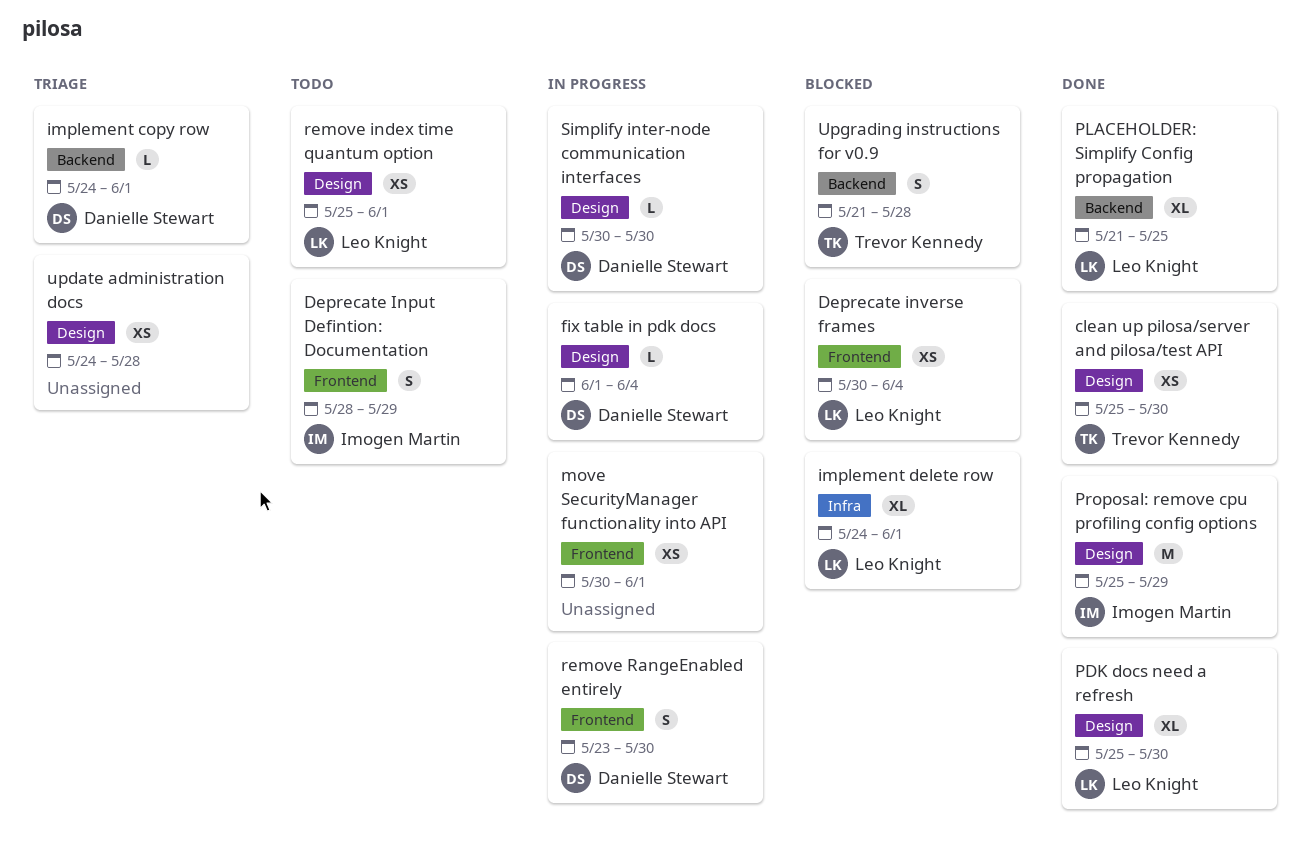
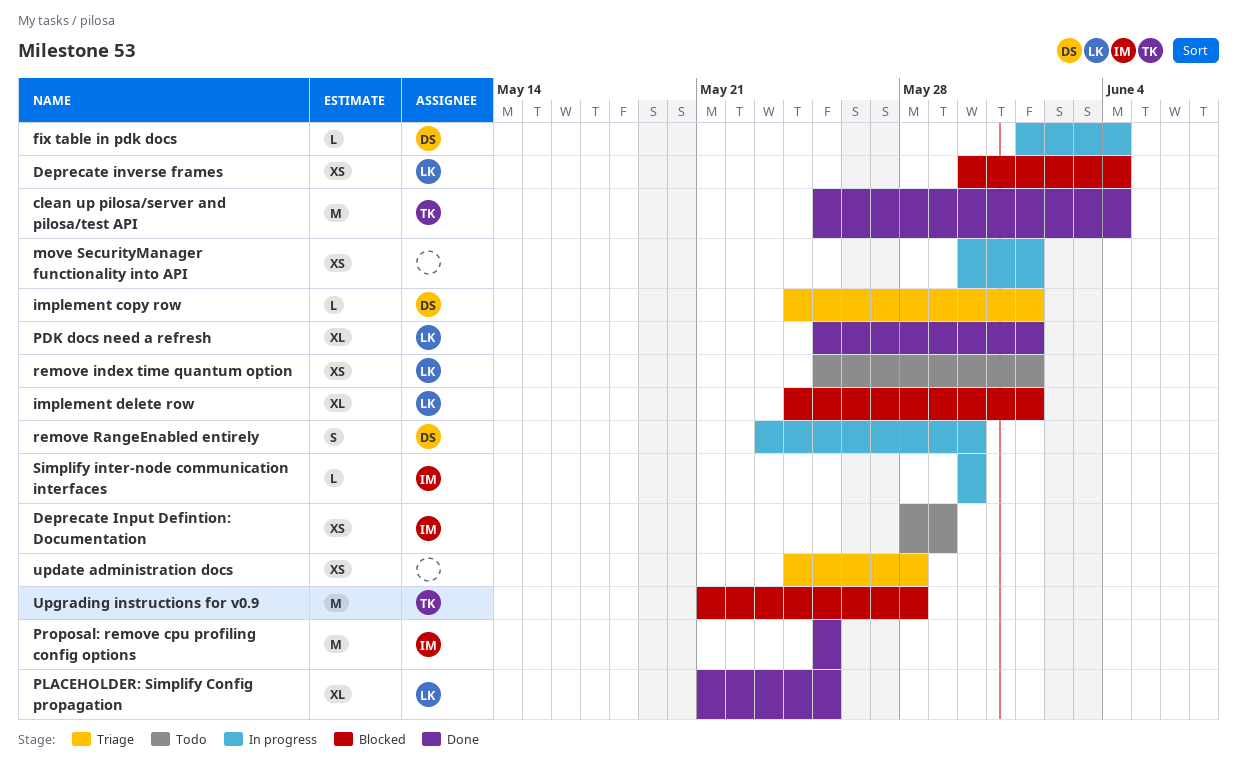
clean up pilosa/server and pilosa/test API, estimate: XS -> M
clean up pilosa/server and pilosa/test API, due: May 30 -> Jun 4
Deprecate Input Defintion: Documentation, estimate: S -> XS
PDK docs need a refresh, due: May 30 -> Jun 1
Proposal: remove cpu profiling config options, due: May 29 -> May 25
Simplify inter-node communication interfaces, owner: Danielle Stewart -> Imogen Martin
Upgrading instructions for v0.9, estimate: S -> M

